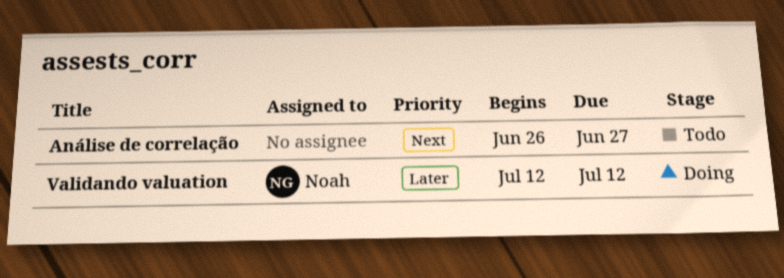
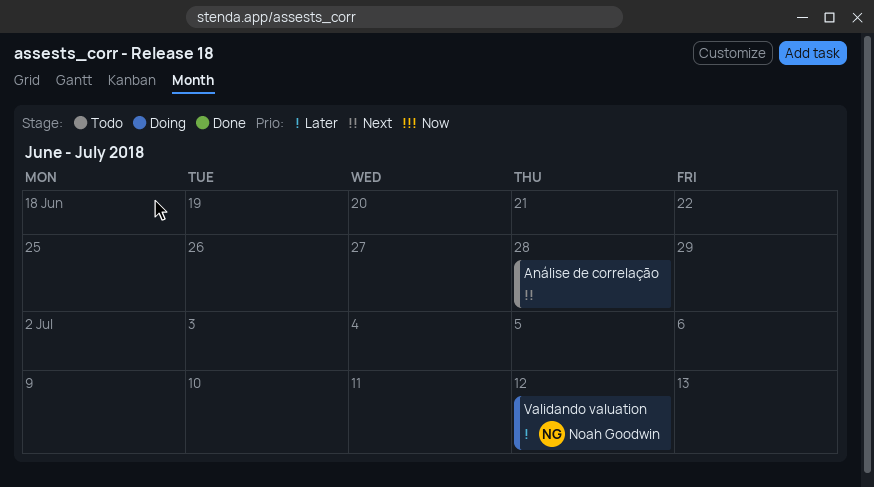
Análise de correlação, due: Jun 27 -> Jun 28

